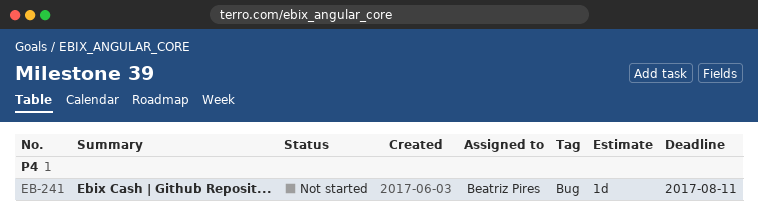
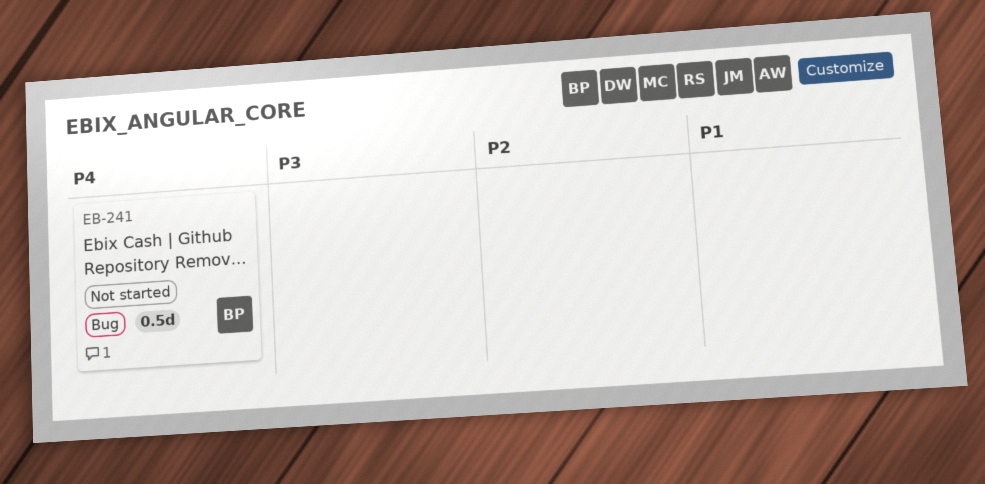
EB-241, estimate: 1d -> 0.5d

